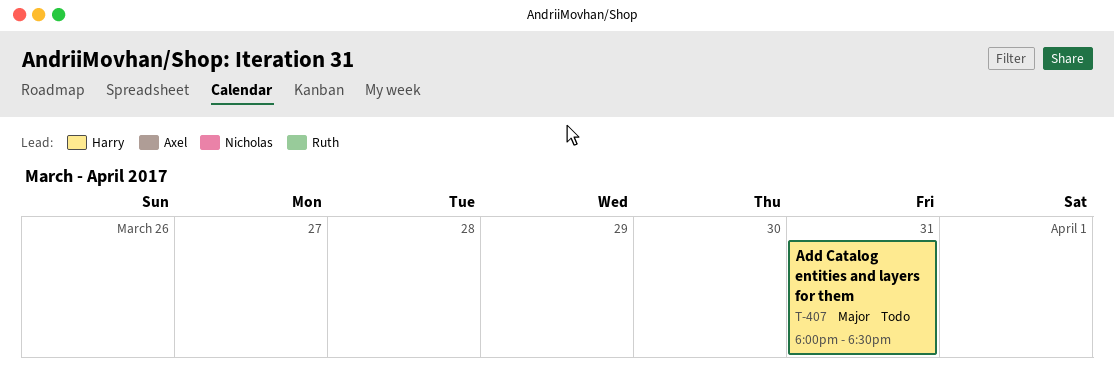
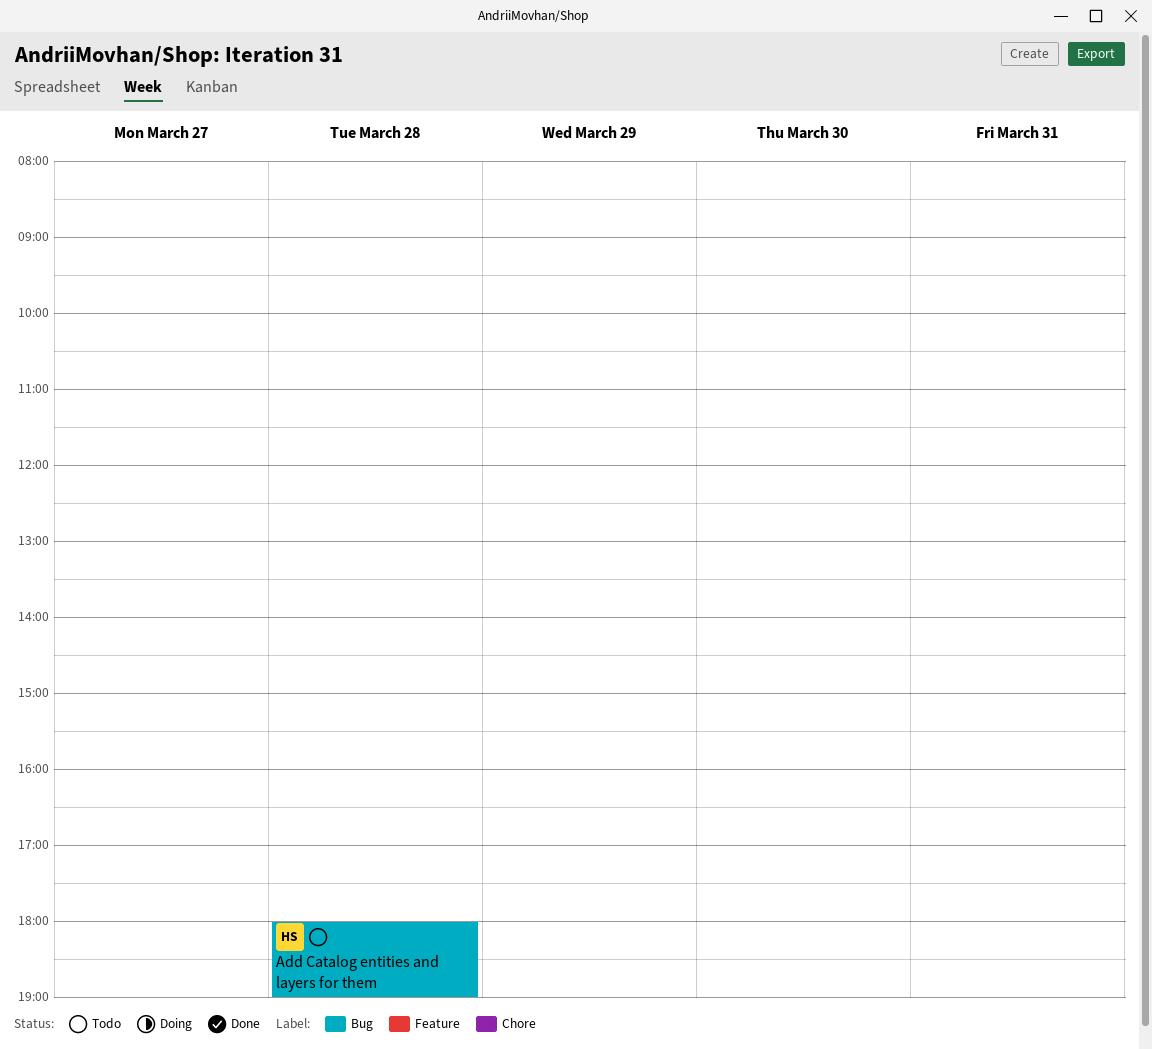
Add Catalog entities and layers for them, day: Mar 31 -> Mar 28
Add Catalog entities and layers for them, ends: 18:30 -> 19:00

